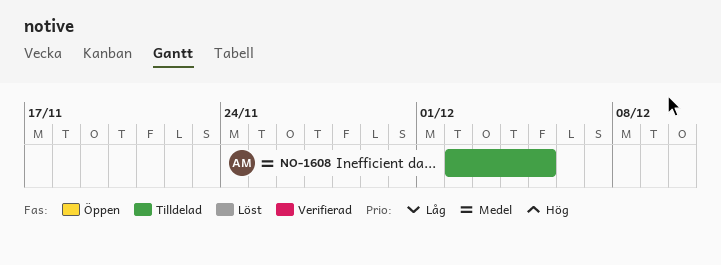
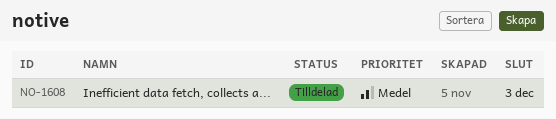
NO-1608, due: Dec 5 -> Dec 3

